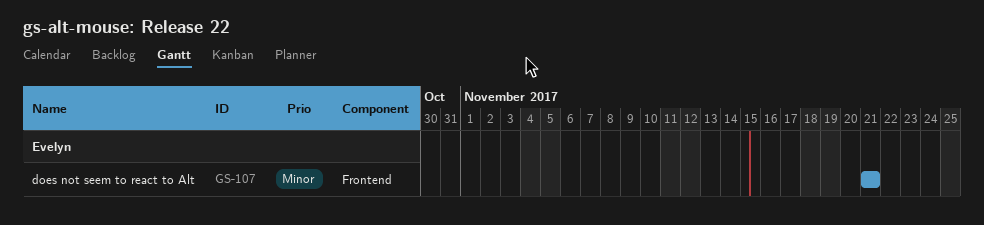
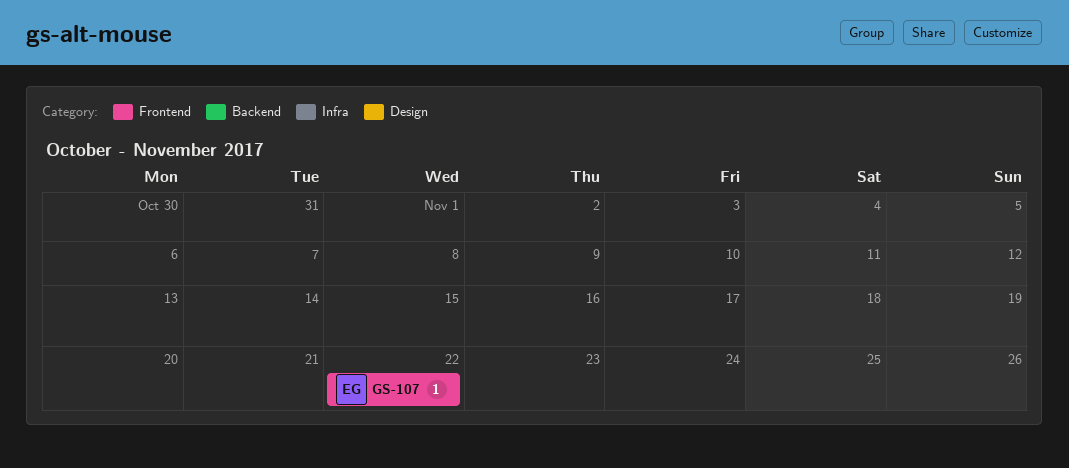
GS-107, start: Nov 21 -> Nov 22
GS-107, due: Nov 21 -> Nov 22

